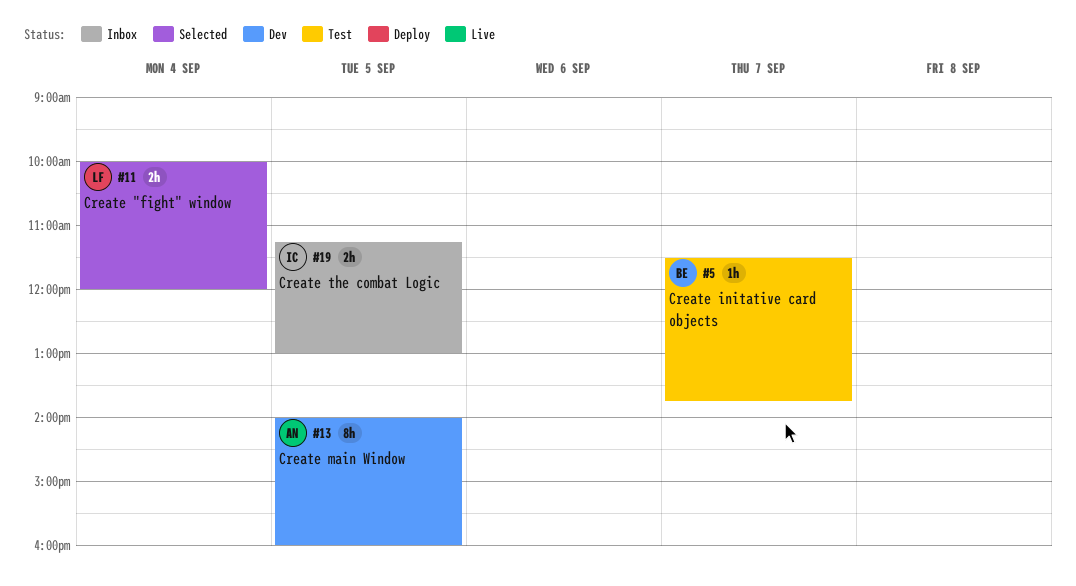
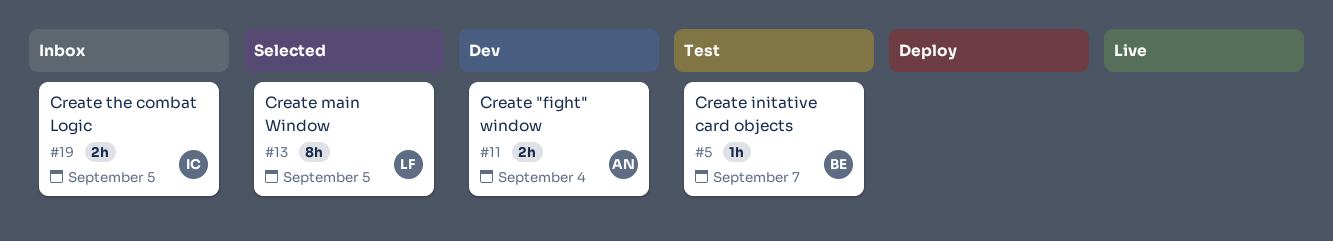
#11, status: Selected -> Dev
#11, owner: LF -> AN
#13, status: Dev -> Selected
#13, owner: AN -> LF

